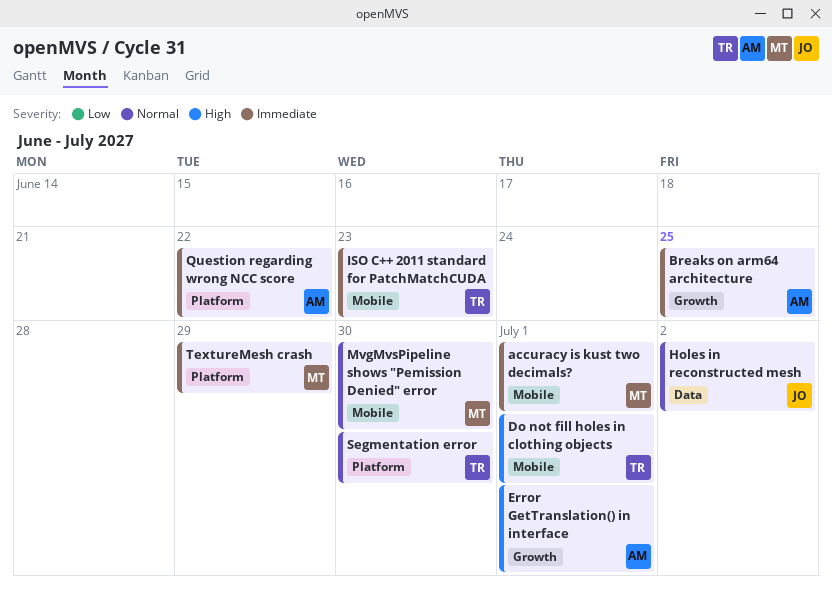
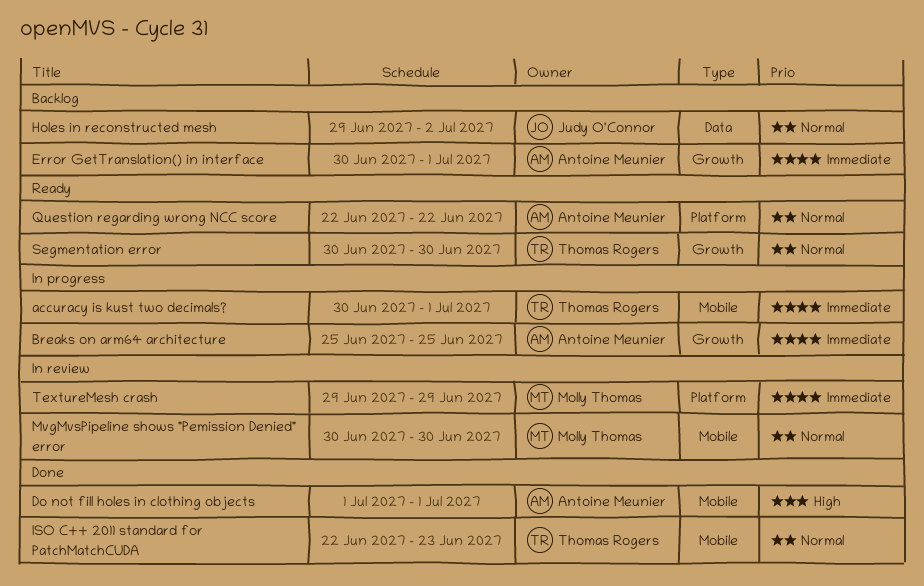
accuracy is kust two decimals?, owner: Molly Thomas -> Thomas Rogers
Do not fill holes in clothing objects, owner: Thomas Rogers -> Antoine Meunier
Error GetTranslation() in interface, priority: High -> Immediate
ISO C++ 2011 standard for PatchMatchCUDA, priority: Immediate -> Normal
Question regarding wrong NCC score, priority: Immediate -> Normal
Segmentation error, label: Platform -> Growth

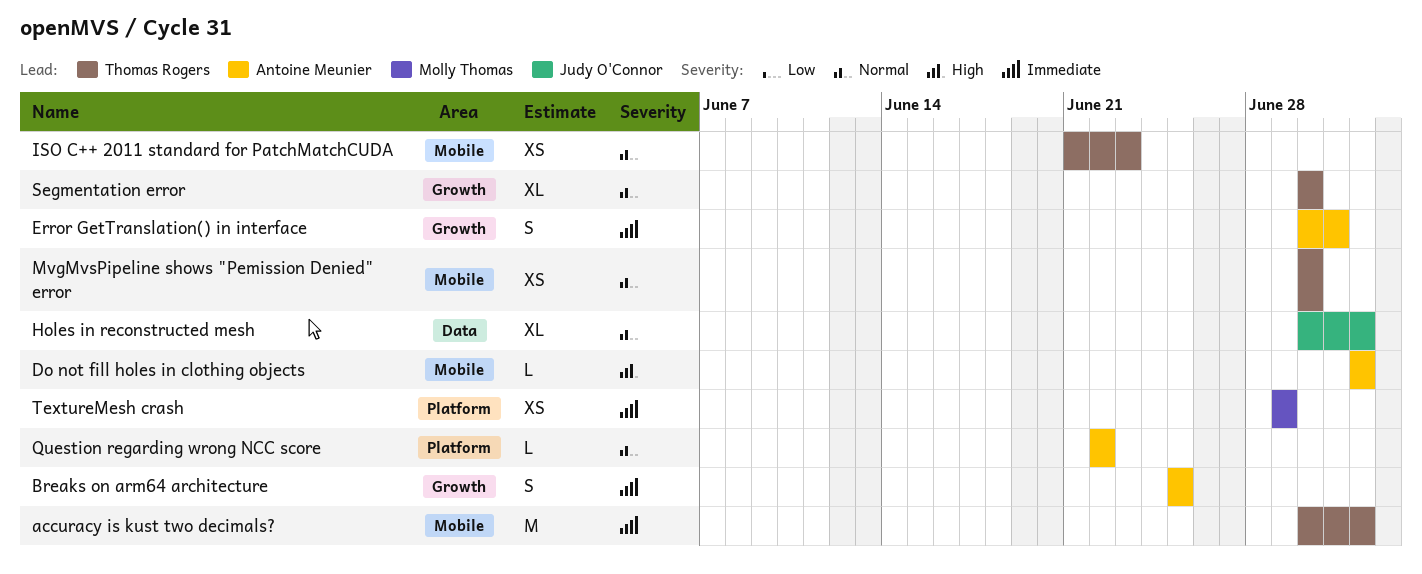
accuracy is kust two decimals?, due: Jul 1 -> Jul 2
Do not fill holes in clothing objects, start: Jul 1 -> Jul 2
Do not fill holes in clothing objects, due: Jul 1 -> Jul 2
Holes in reconstructed mesh, start: Jun 29 -> Jun 30
ISO C++ 2011 standard for PatchMatchCUDA, start: Jun 22 -> Jun 21
MvgMvsPipeline shows "Pemission Denied" error, owner: Molly Thomas -> Thomas Rogers

